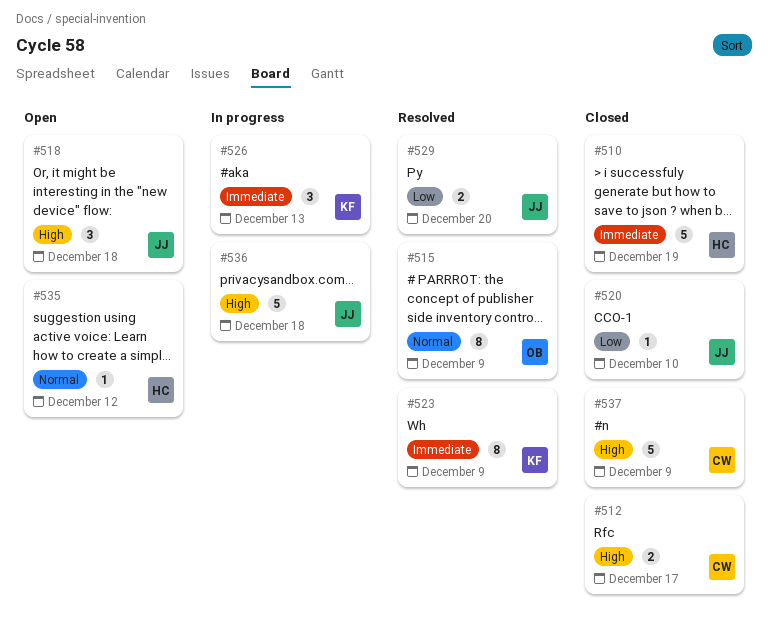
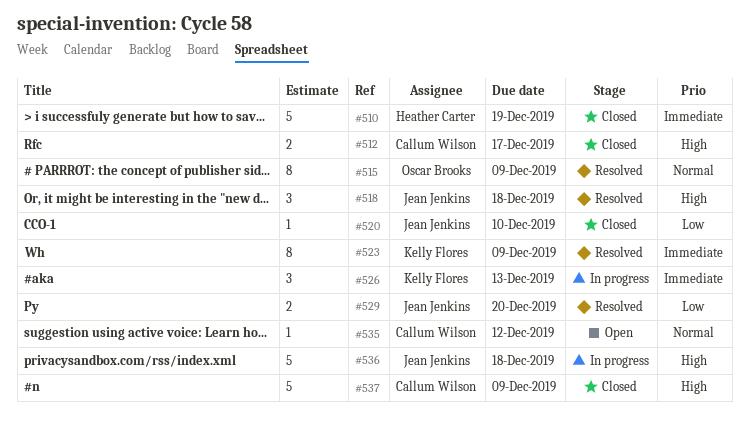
#518, status: Open -> Resolved
#535, owner: Heather Carter -> Callum Wilson

